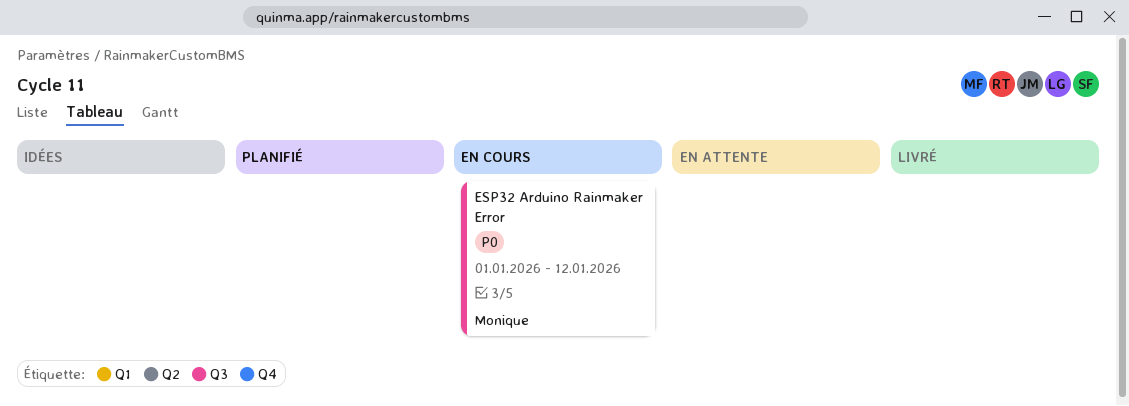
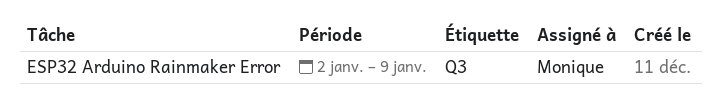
ESP32 Arduino Rainmaker Error, start: Jan 1 -> Jan 2
ESP32 Arduino Rainmaker Error, due: Jan 12 -> Jan 9

